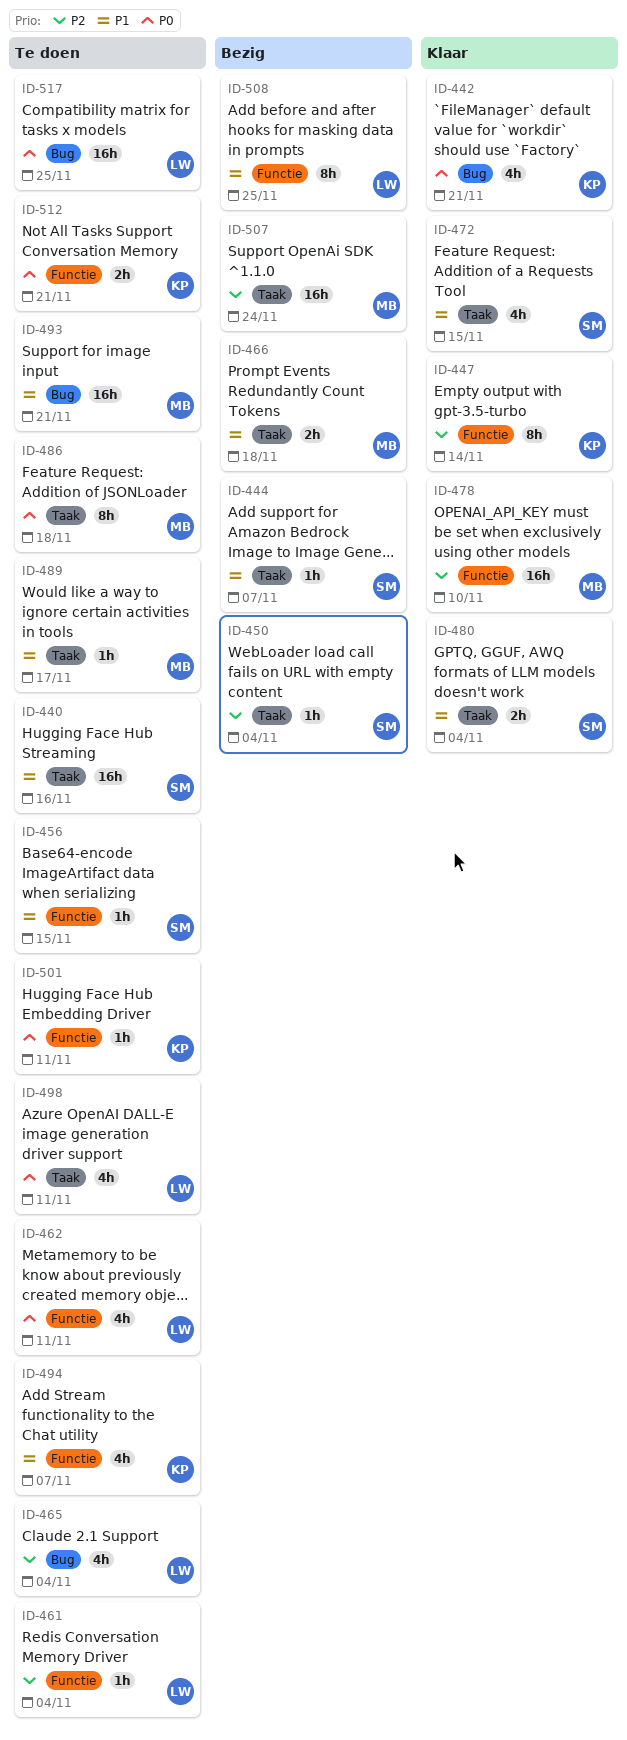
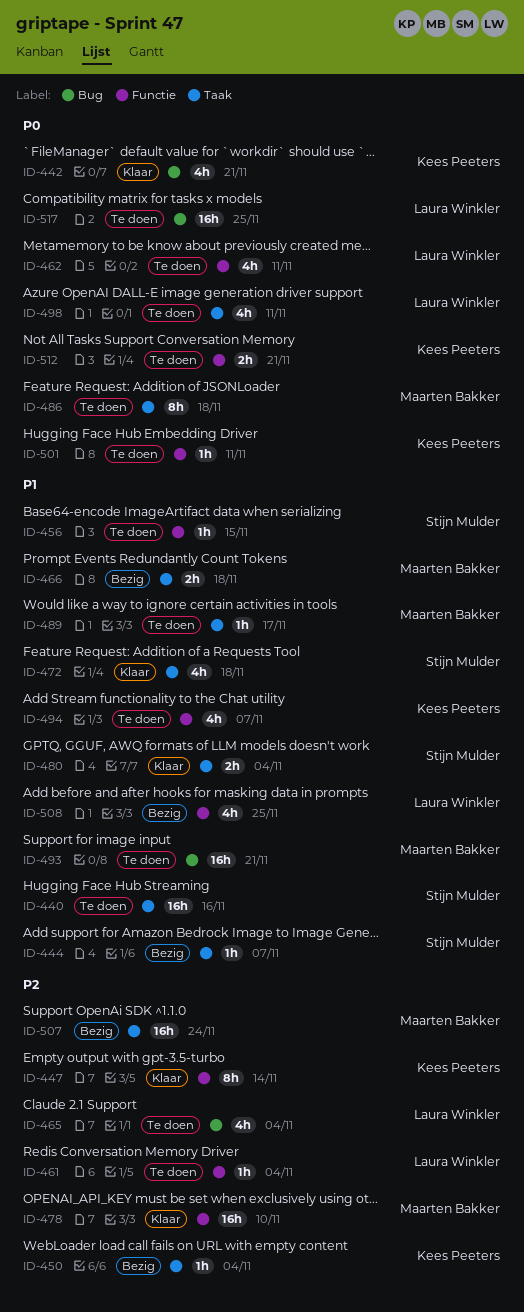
ID-450, owner: Stijn Mulder -> Kees Peeters
ID-472, due: Nov 15 -> Nov 18
ID-508, estimate: 8h -> 4h

